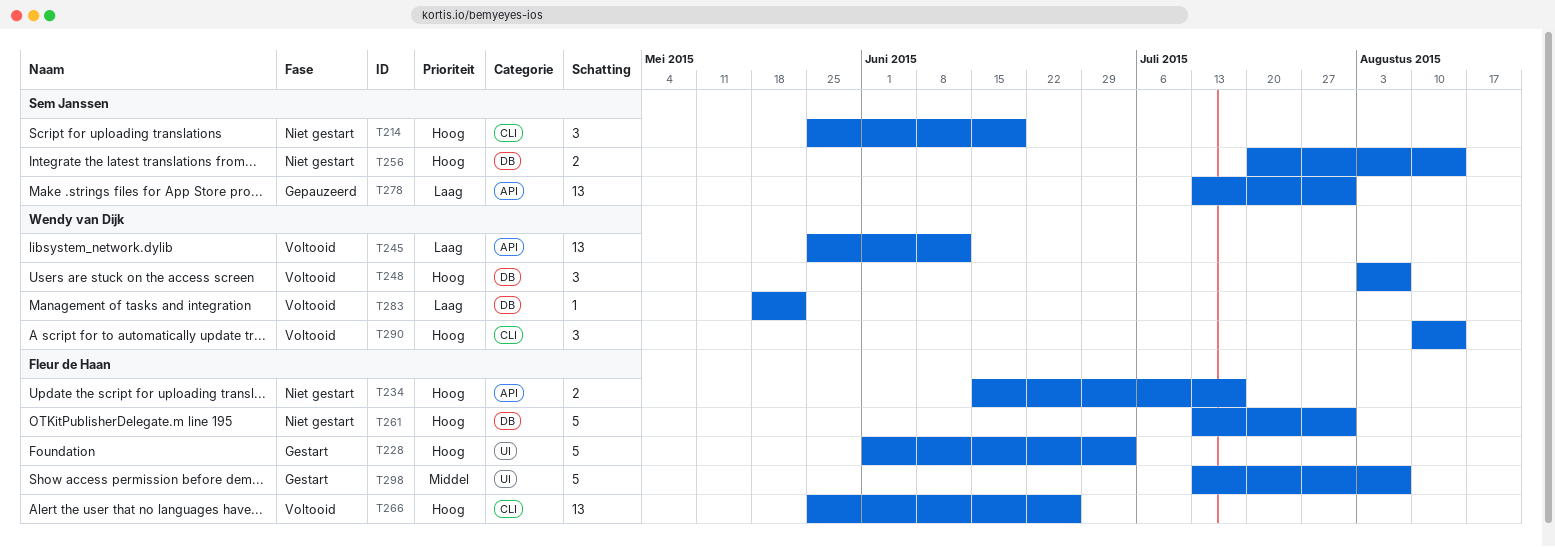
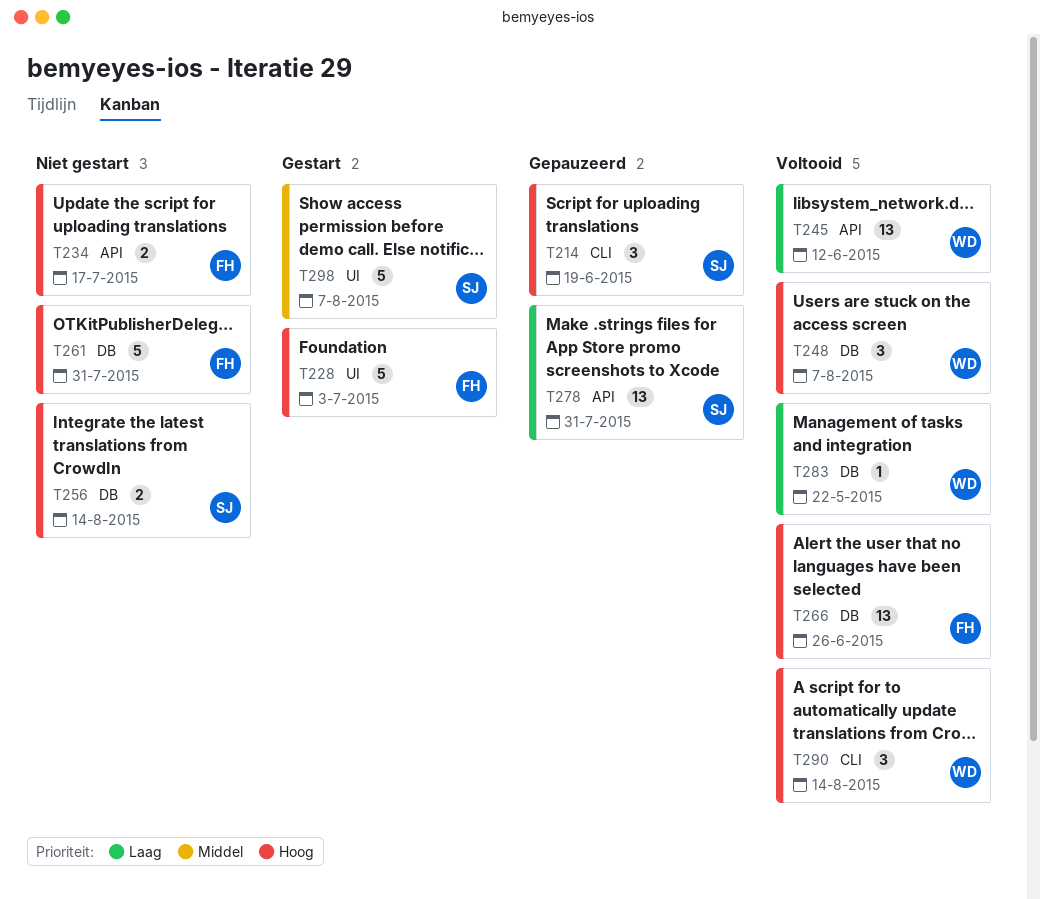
T214, status: Niet gestart -> Gepauzeerd
T266, label: CLI -> DB
T298, owner: Fleur de Haan -> Sem Janssen

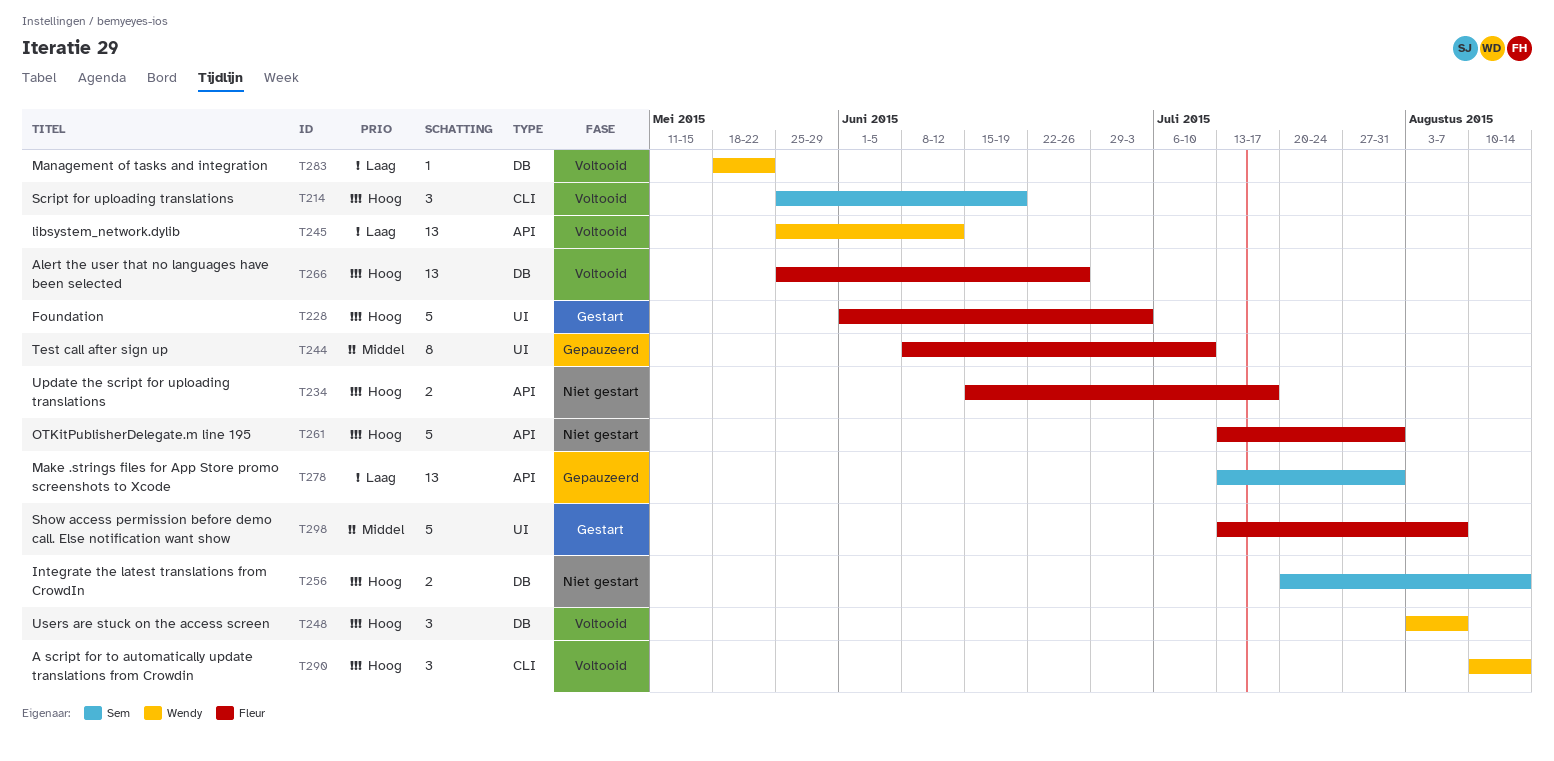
T214, status: Gepauzeerd -> Voltooid
T244: none -> present
T261, label: DB -> API
T298, owner: Sem -> Fleur

